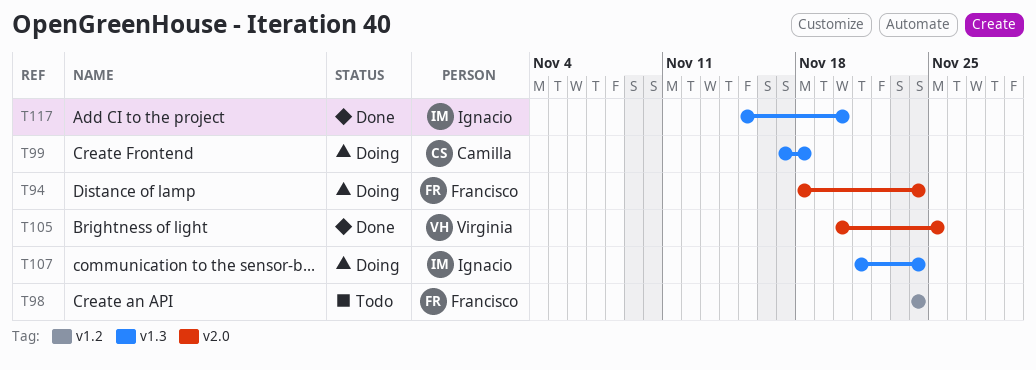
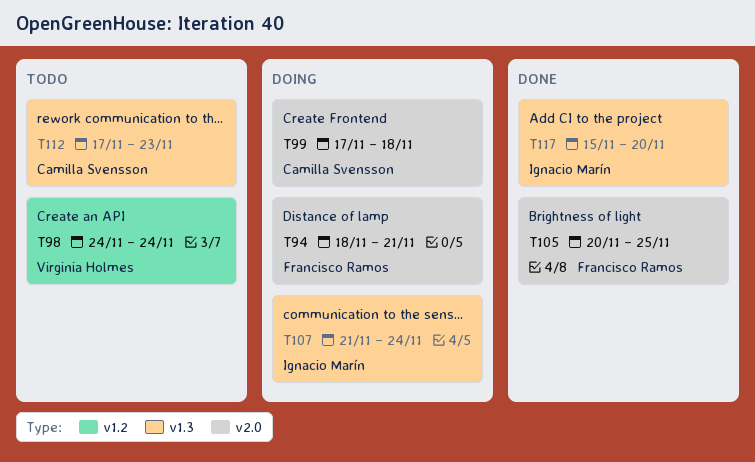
T94, due: Nov 24 -> Nov 21
T98, owner: Francisco Ramos -> Virginia Holmes
T99, label: v1.3 -> v2.0
T105, owner: Virginia Holmes -> Francisco Ramos
T112: none -> present

